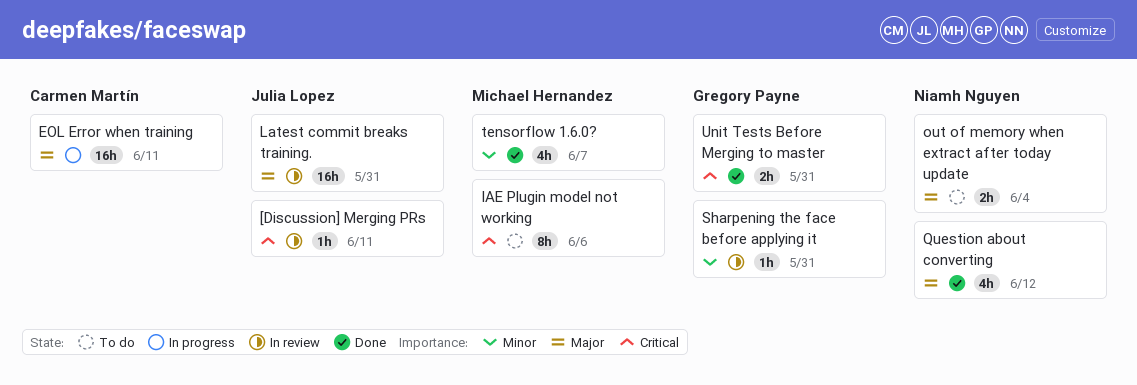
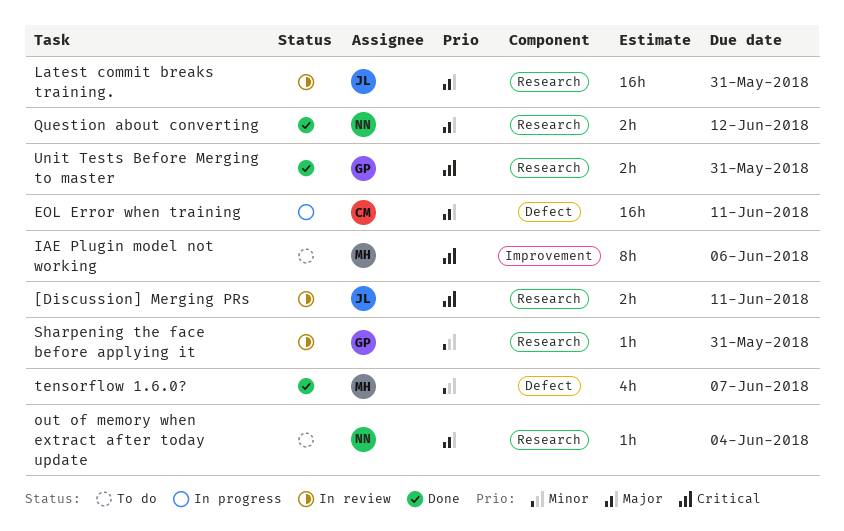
[Discussion] Merging PRs, estimate: 1h -> 2h
out of memory when extract after today update, estimate: 2h -> 1h
Question about converting, estimate: 4h -> 2h

